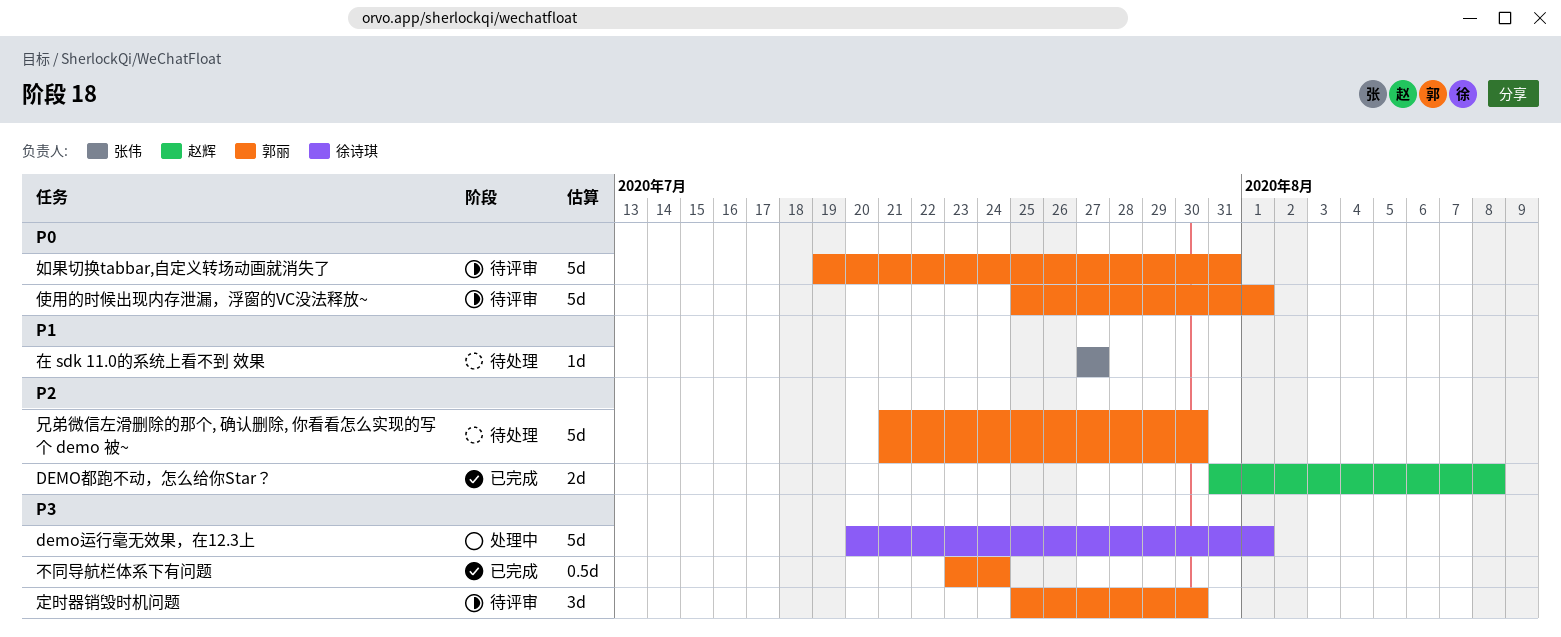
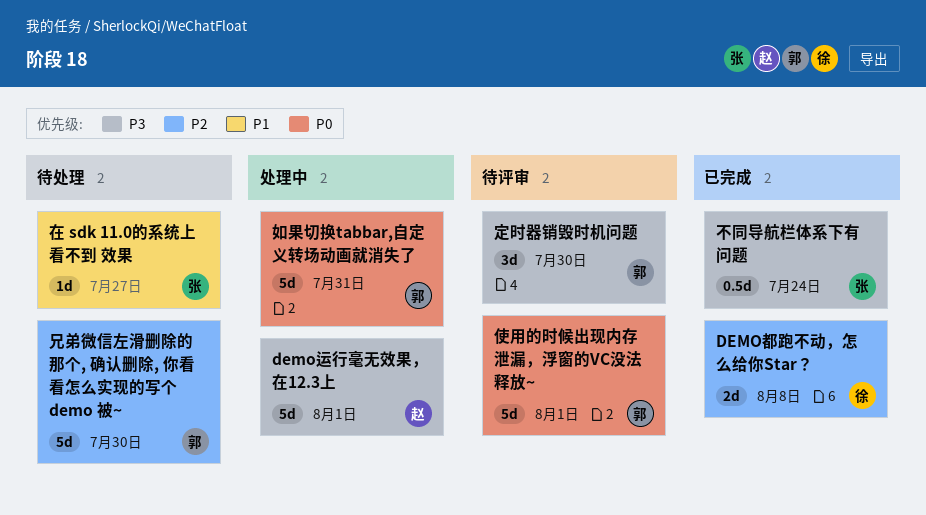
demo运行毫无效果，在12.3上, owner: 徐诗琪 -> 赵辉
DEMO都跑不动，怎么给你Star？, owner: 赵辉 -> 徐诗琪
不同导航栏体系下有问题, owner: 郭丽 -> 张伟
如果切换tabbar,自定义转场动画就消失了, status: 待评审 -> 处理中

